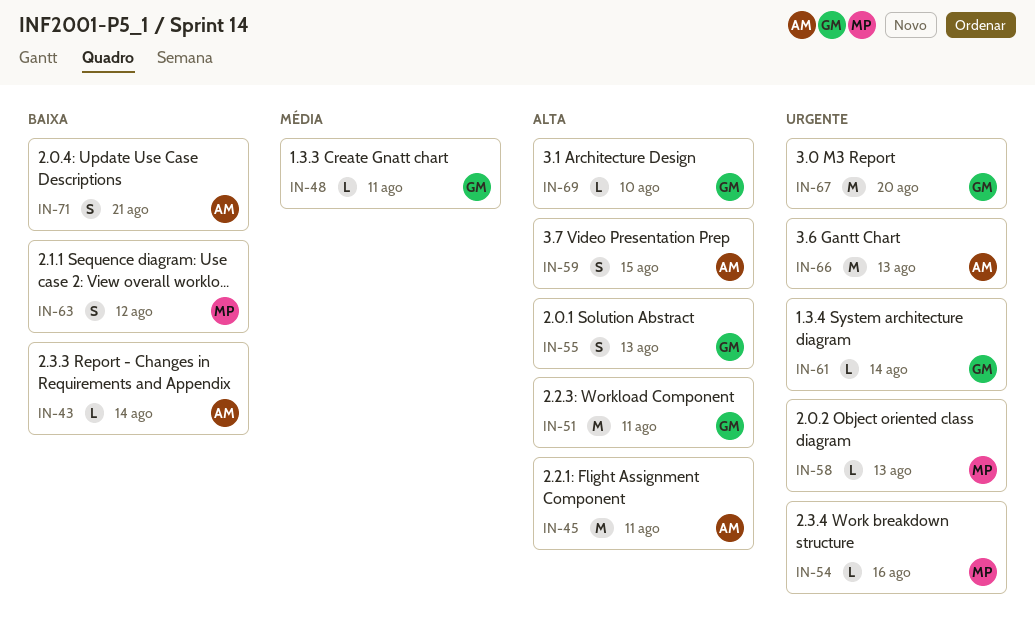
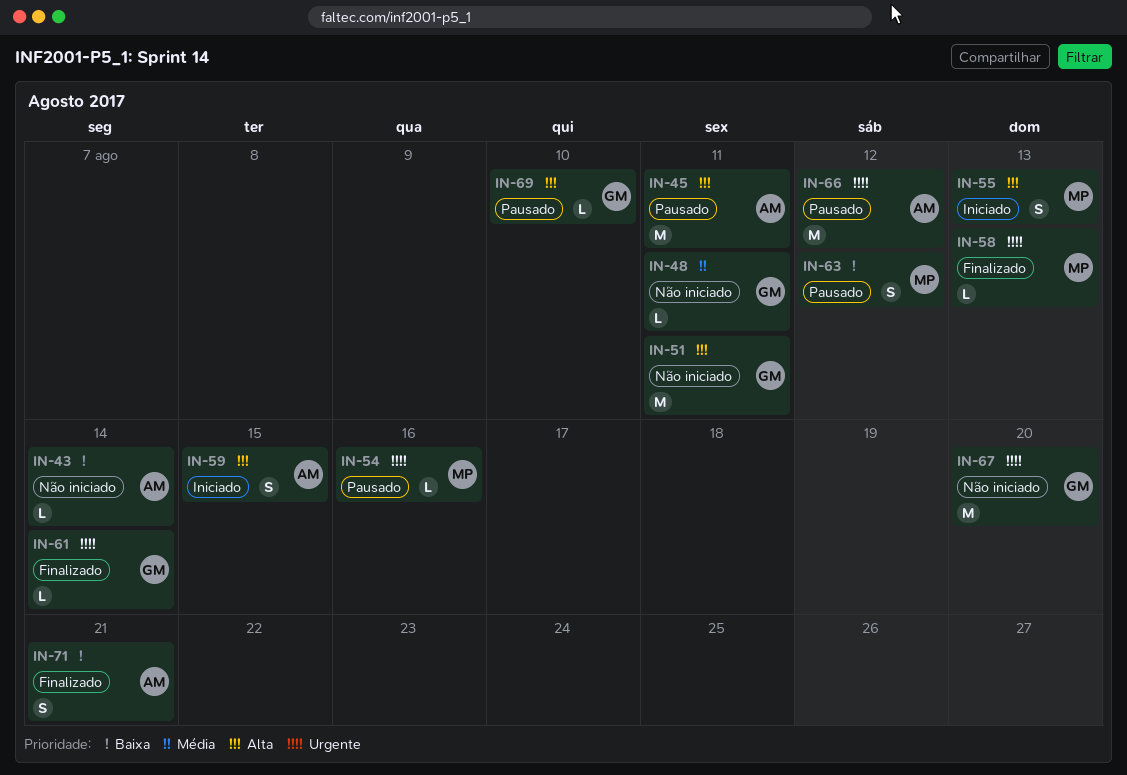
IN-55, owner: GM -> MP
IN-66, due: Aug 13 -> Aug 12

